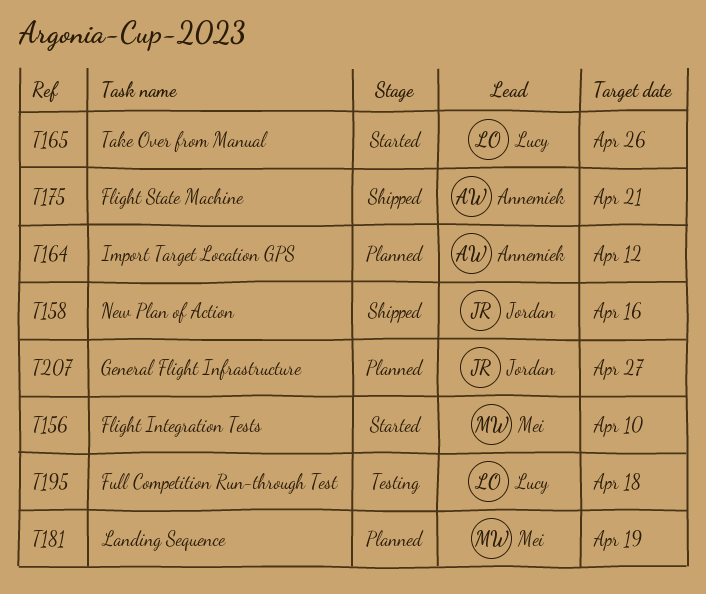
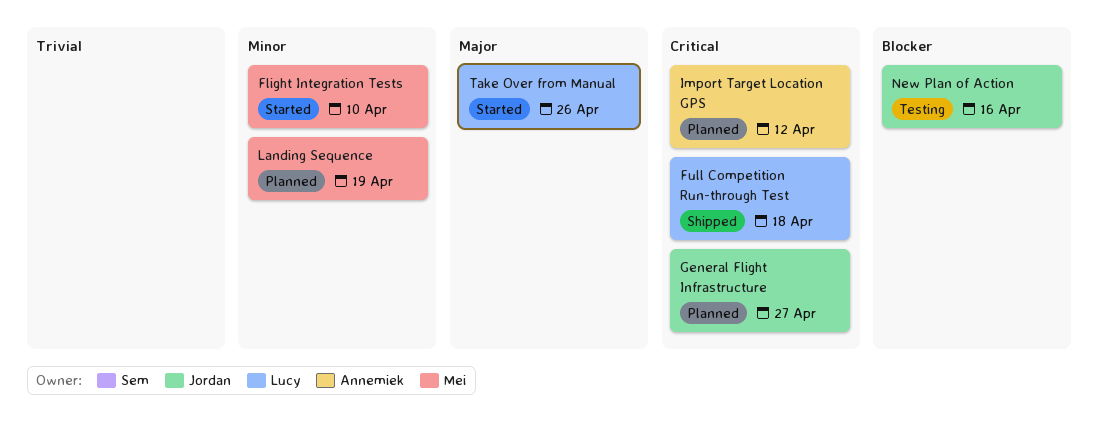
Flight State Machine: present -> none
Full Competition Run-through Test, status: Testing -> Shipped
New Plan of Action, status: Shipped -> Testing

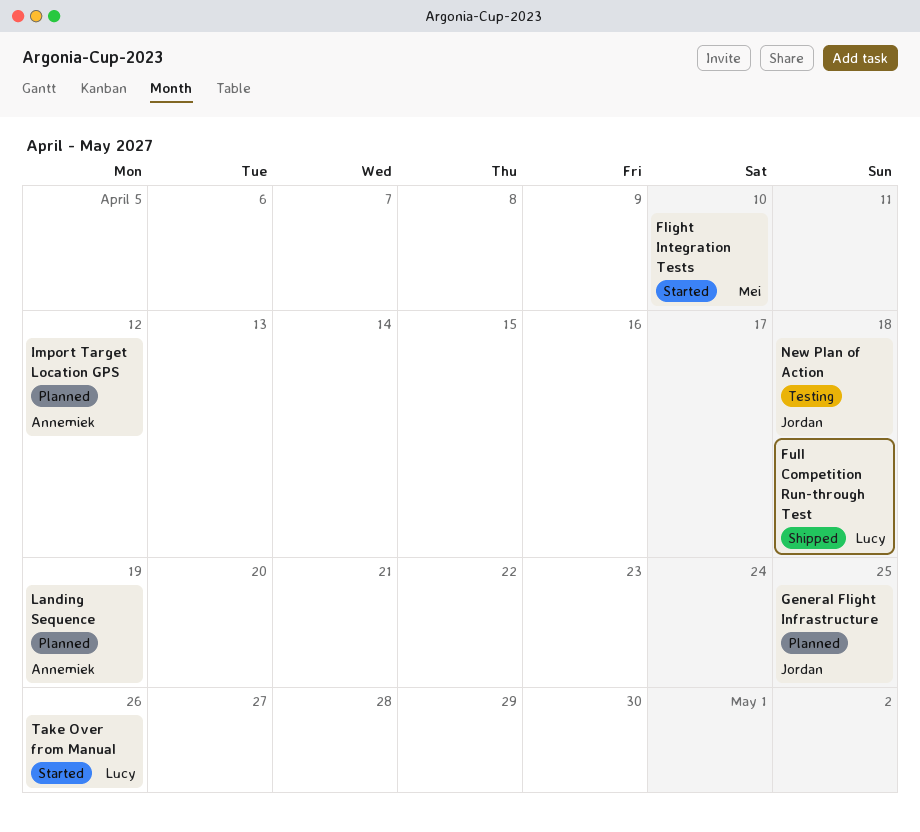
General Flight Infrastructure, due: Apr 27 -> Apr 25
Landing Sequence, owner: Mei -> Annemiek
New Plan of Action, due: Apr 16 -> Apr 18

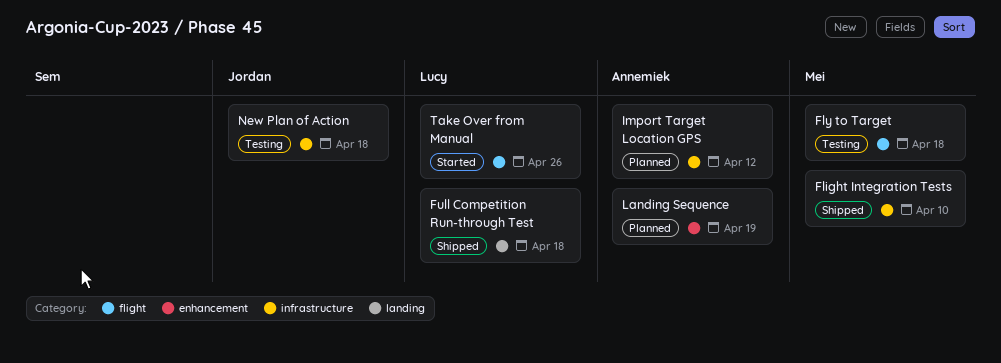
Flight Integration Tests, status: Started -> Shipped
Fly to Target: none -> present
General Flight Infrastructure: present -> none

